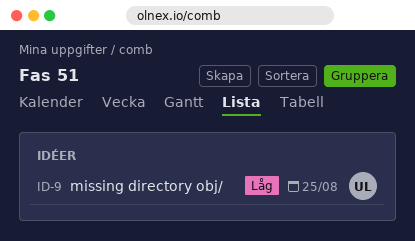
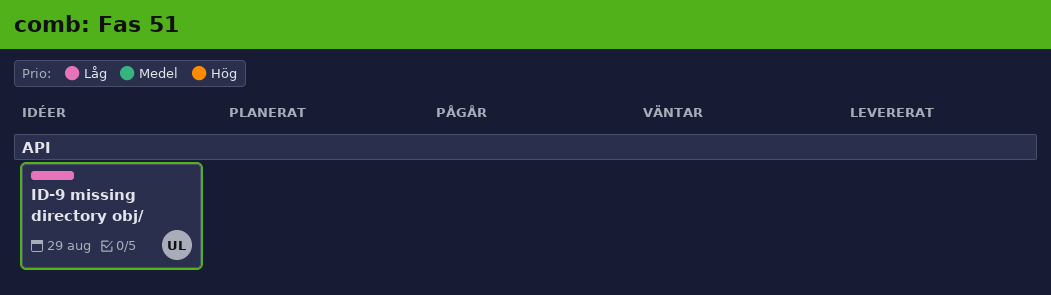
ID-9, due: Aug 25 -> Aug 29

